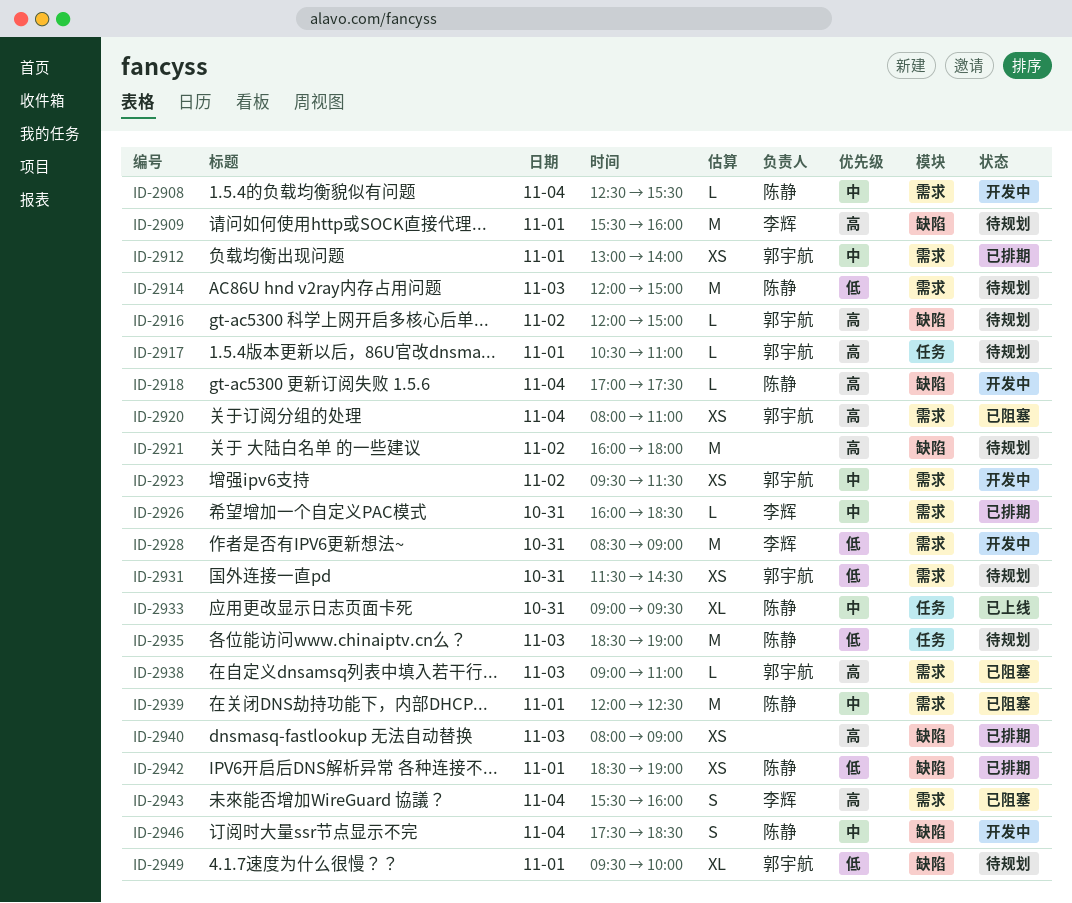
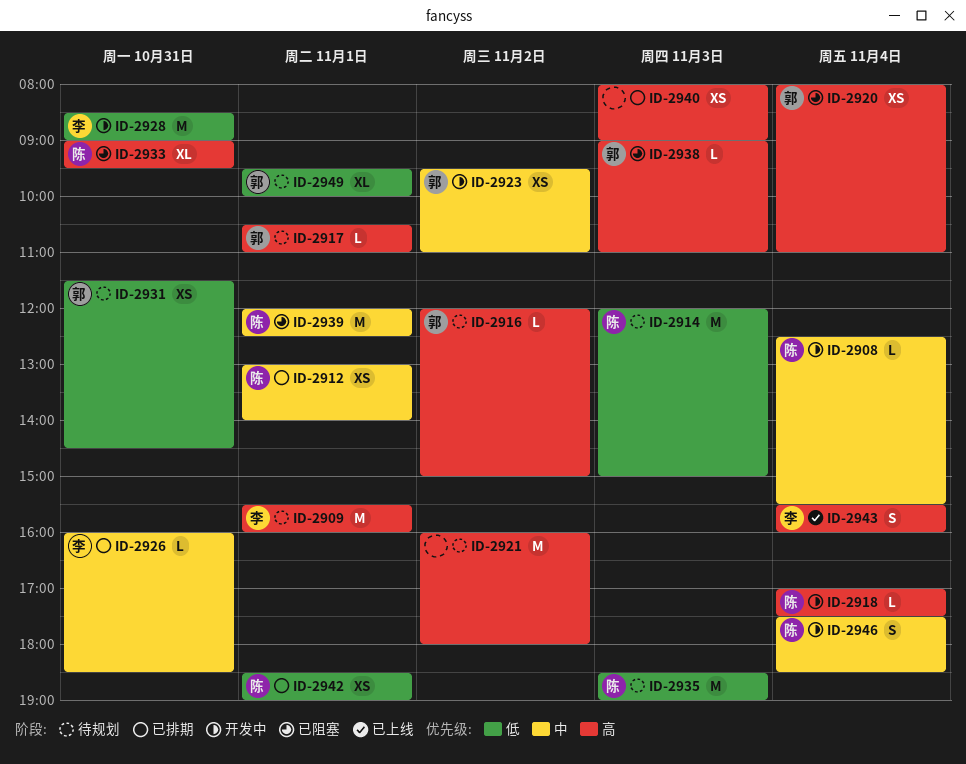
ID-2912, owner: 郭宇航 -> 陈静
ID-2923, ends: 11:30 -> 11:00
ID-2933, status: 已上线 -> 已阻塞
ID-2933, priority: 中 -> 高
ID-2943, status: 已阻塞 -> 已上线

